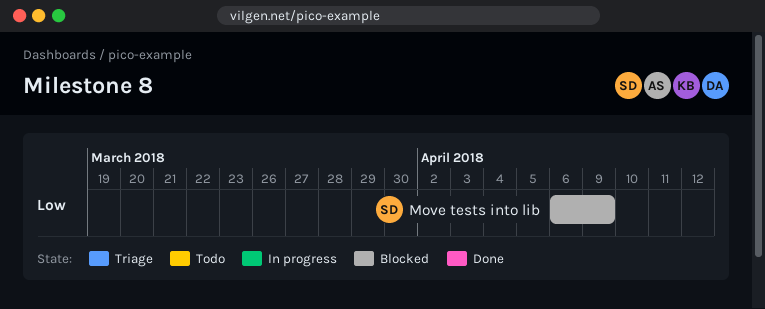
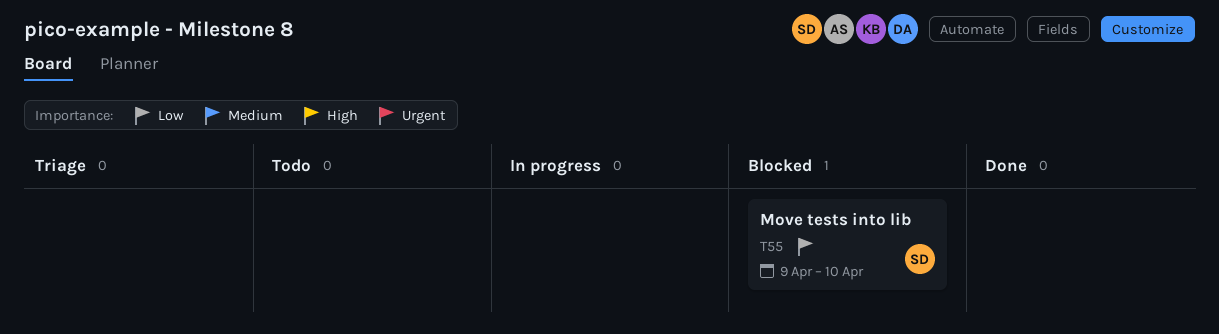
Move tests into lib, start: Apr 6 -> Apr 9
Move tests into lib, due: Apr 9 -> Apr 10

